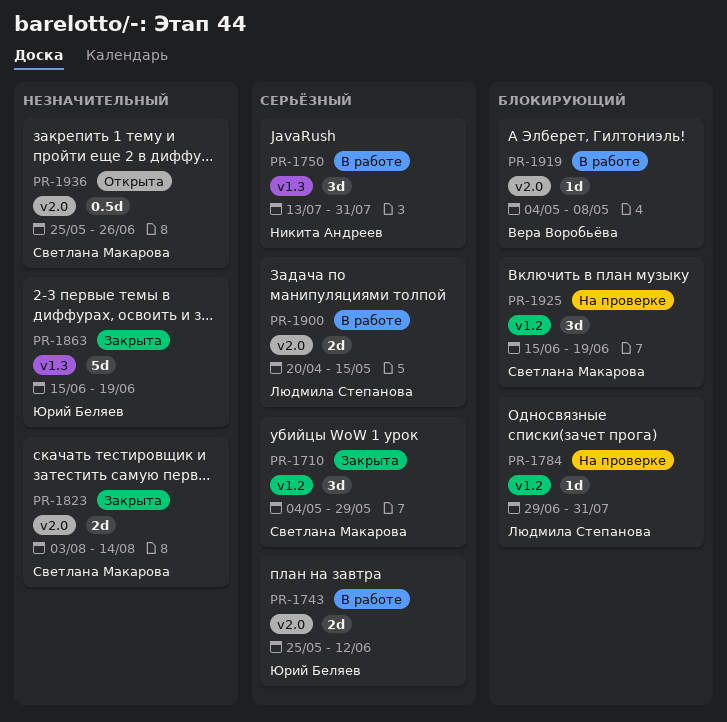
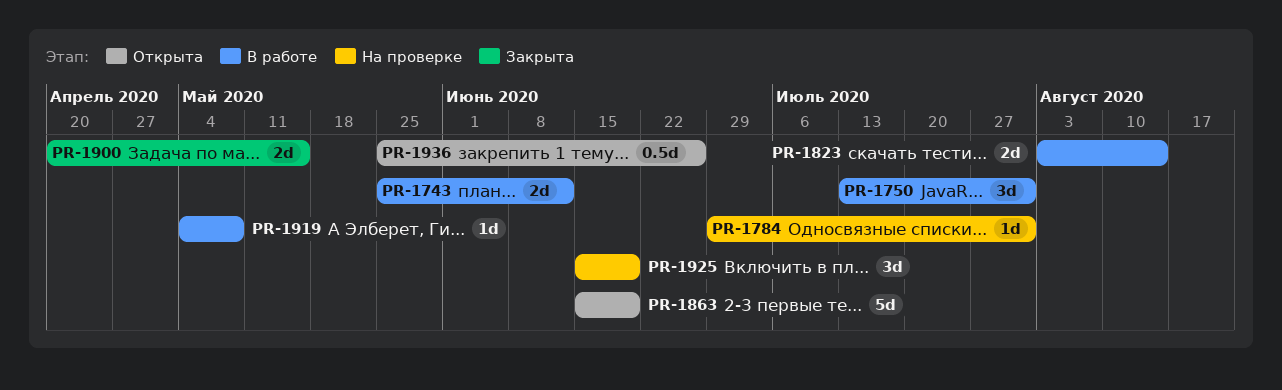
PR-1710: present -> none
PR-1823, status: Закрыта -> В работе
PR-1863, status: Закрыта -> Открыта
PR-1900, status: В работе -> Закрыта

